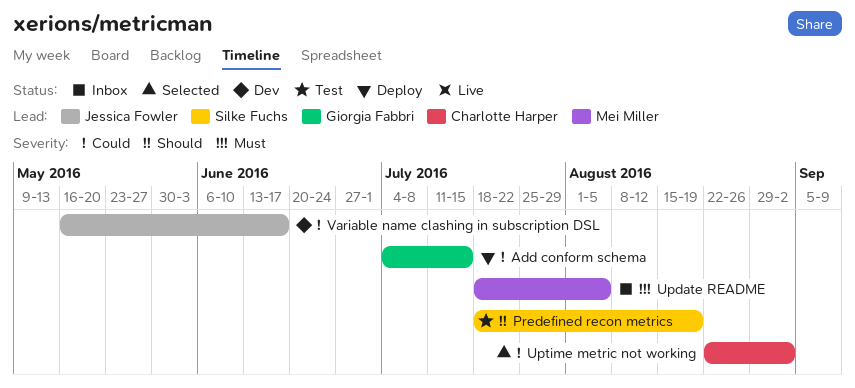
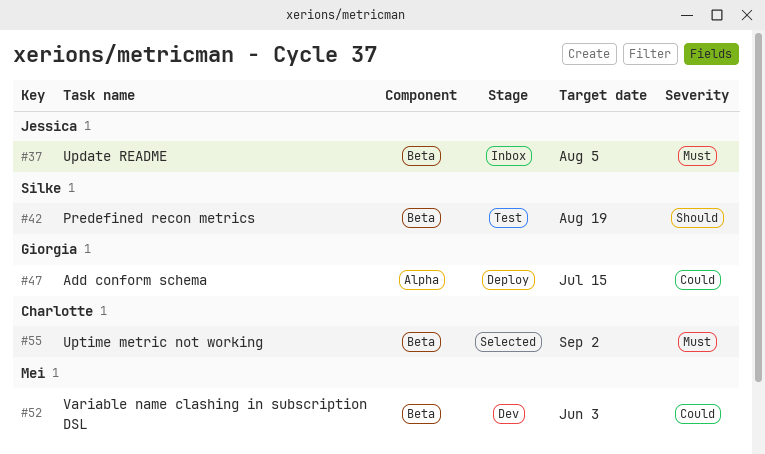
Update README, owner: Mei Miller -> Jessica Fowler
Uptime metric not working, priority: Could -> Must
Variable name clashing in subscription DSL, owner: Jessica Fowler -> Mei Miller
Variable name clashing in subscription DSL, due: Jun 17 -> Jun 3

